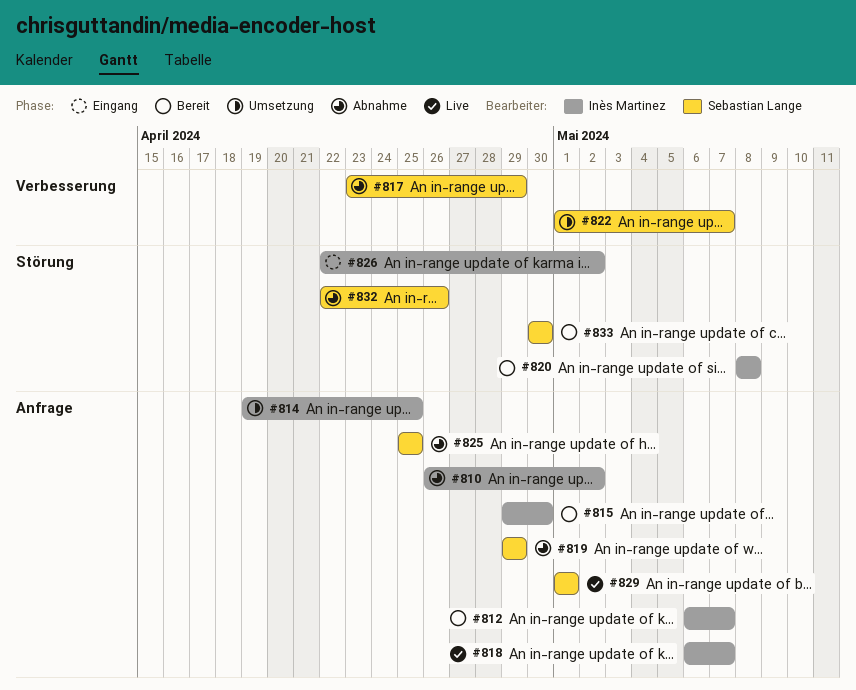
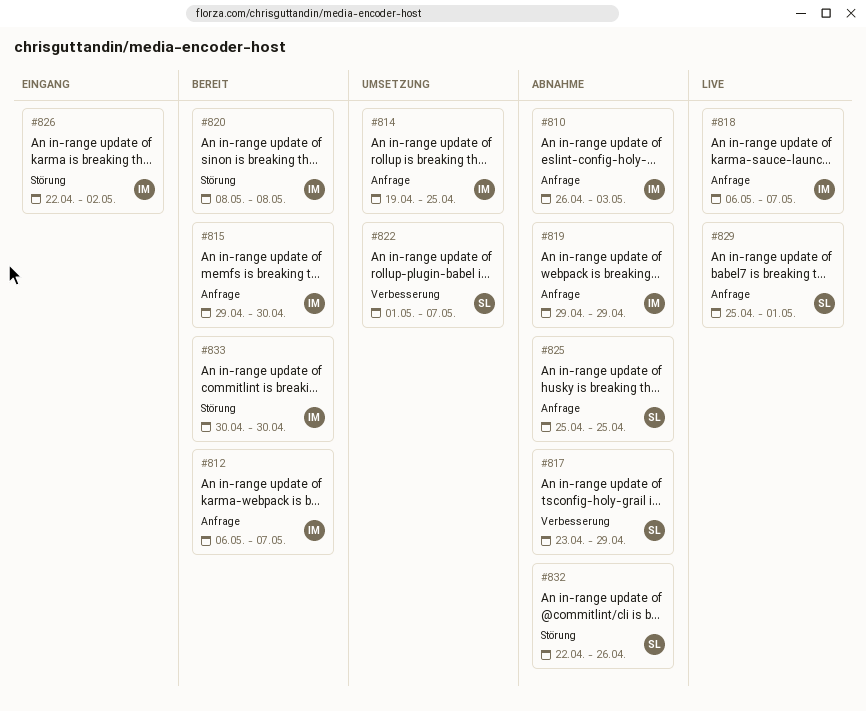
#810, due: May 2 -> May 3
#819, owner: Sebastian Lange -> Inès Martinez
#829, start: May 1 -> Apr 25
#833, owner: Sebastian Lange -> Inès Martinez

